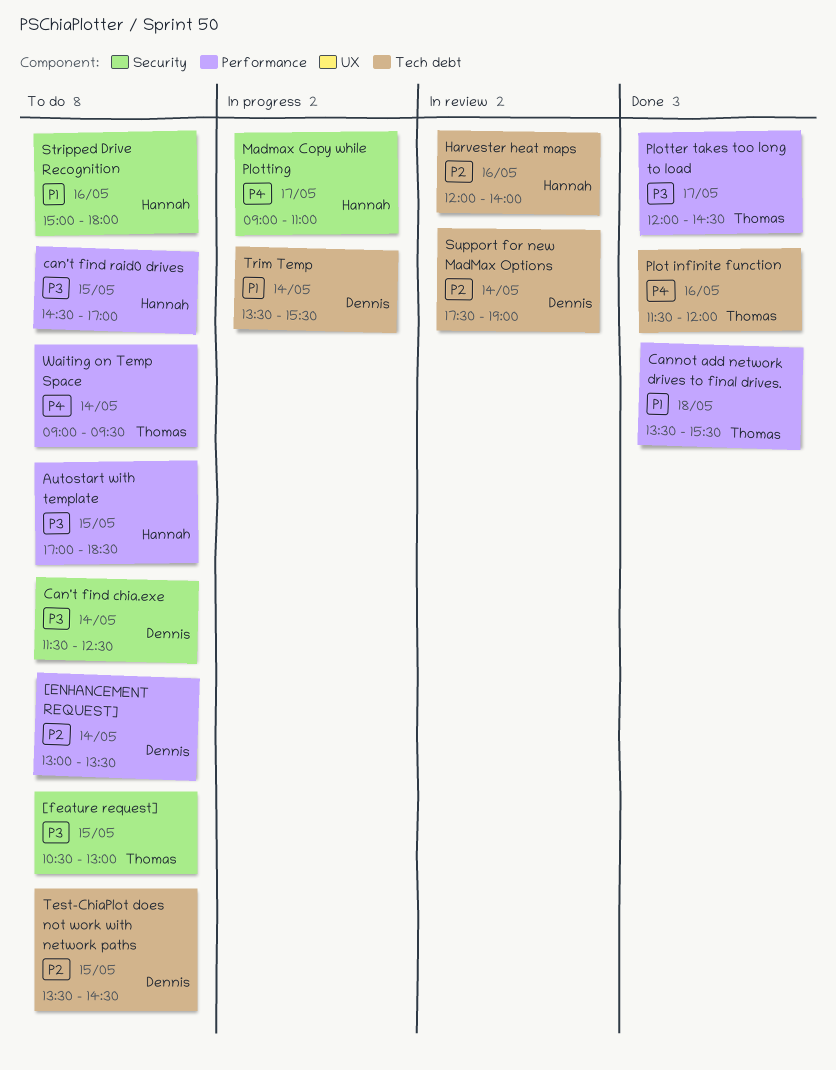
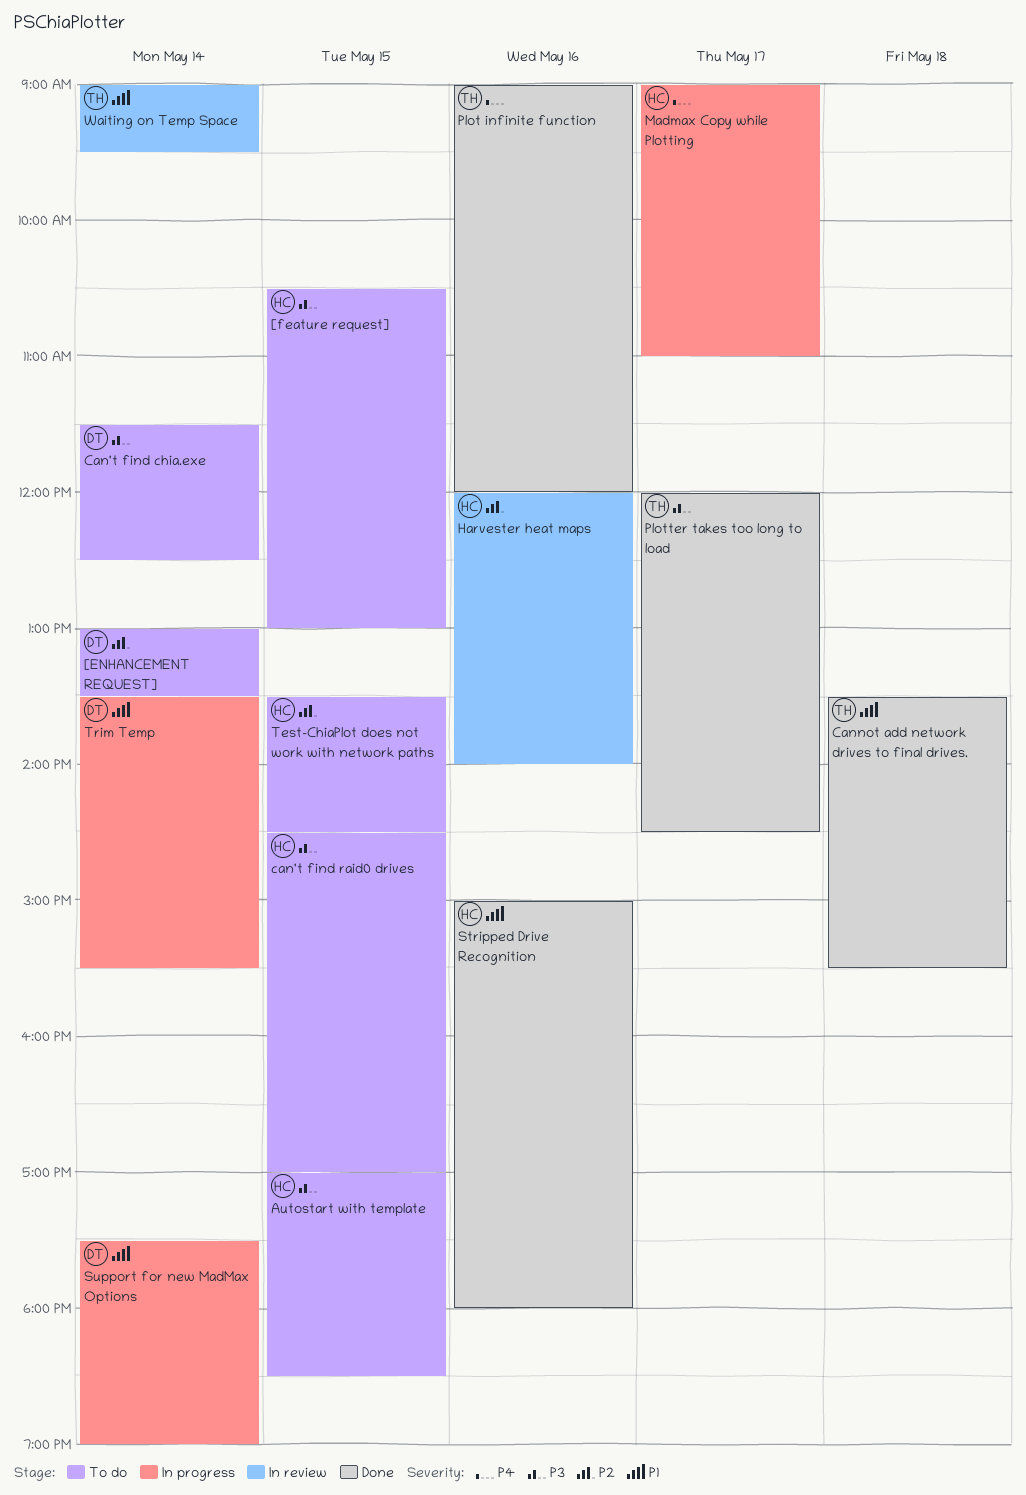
[feature request], owner: Thomas -> Hannah
Plot infinite function, begins: 11:30 -> 09:00
Stripped Drive Recognition, status: To do -> Done
Support for new MadMax Options, status: In review -> In progress
Support for new MadMax Options, priority: P2 -> P1
Test-ChiaPlot does not work with network paths, owner: Dennis -> Hannah
Waiting on Temp Space, status: To do -> In review
Waiting on Temp Space, priority: P4 -> P1

